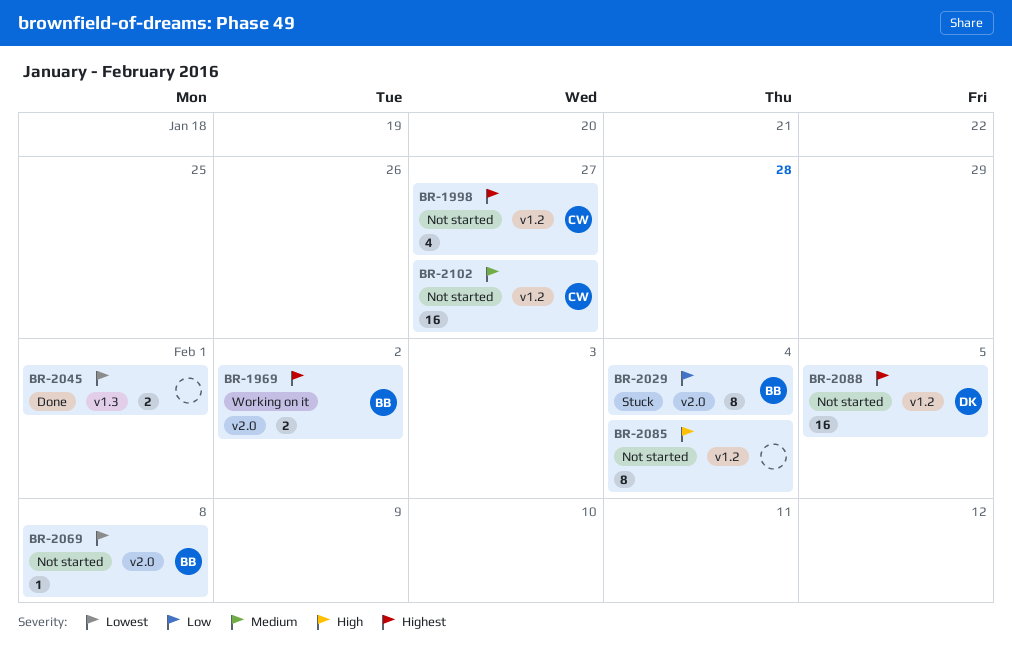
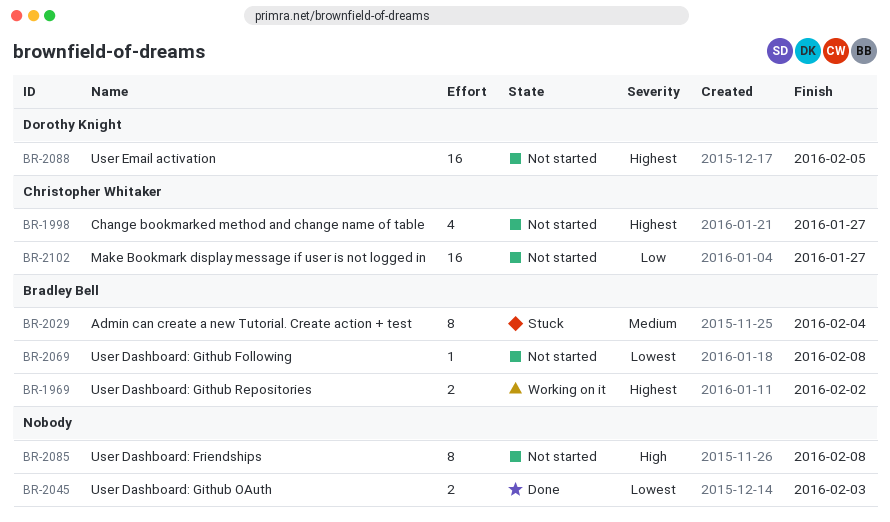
BR-2029, priority: Low -> Medium
BR-2045, due: Feb 1 -> Feb 3
BR-2085, due: Feb 4 -> Feb 8
BR-2102, priority: Medium -> Low

